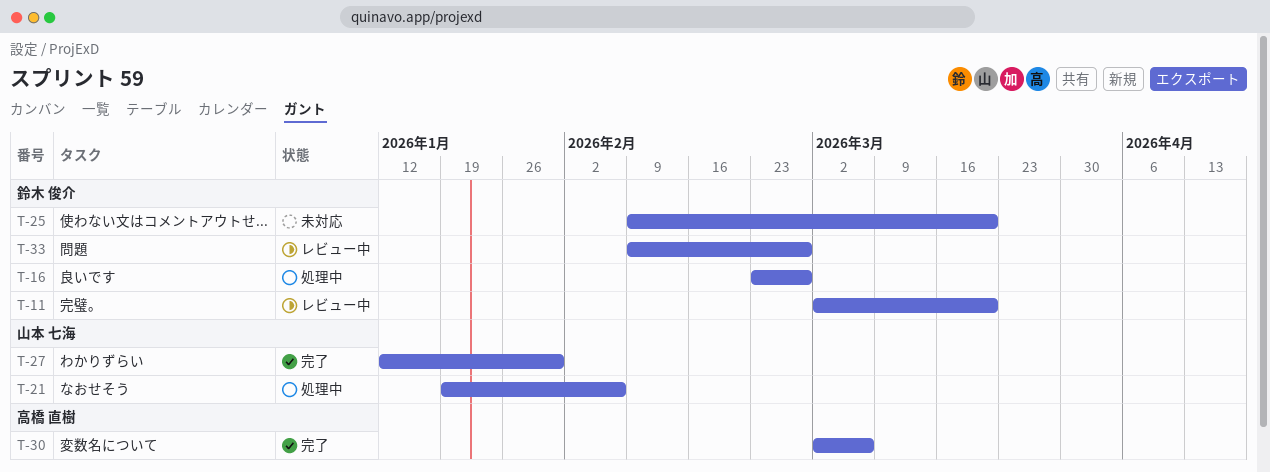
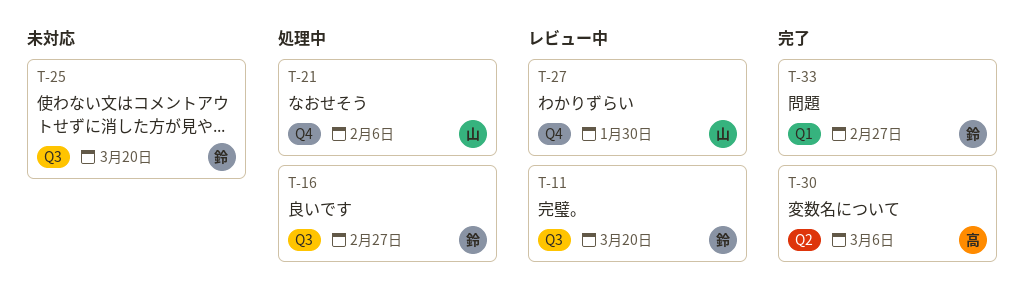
T-27, status: 完了 -> レビュー中
T-33, status: レビュー中 -> 完了

